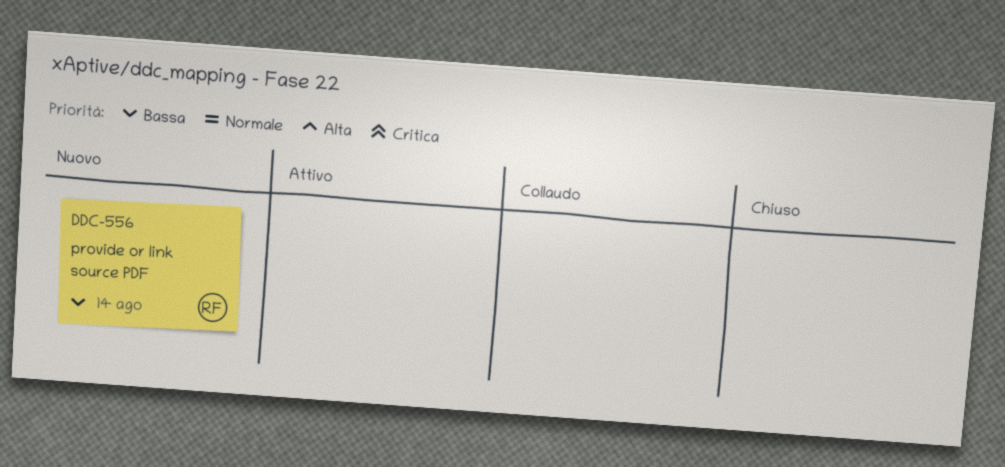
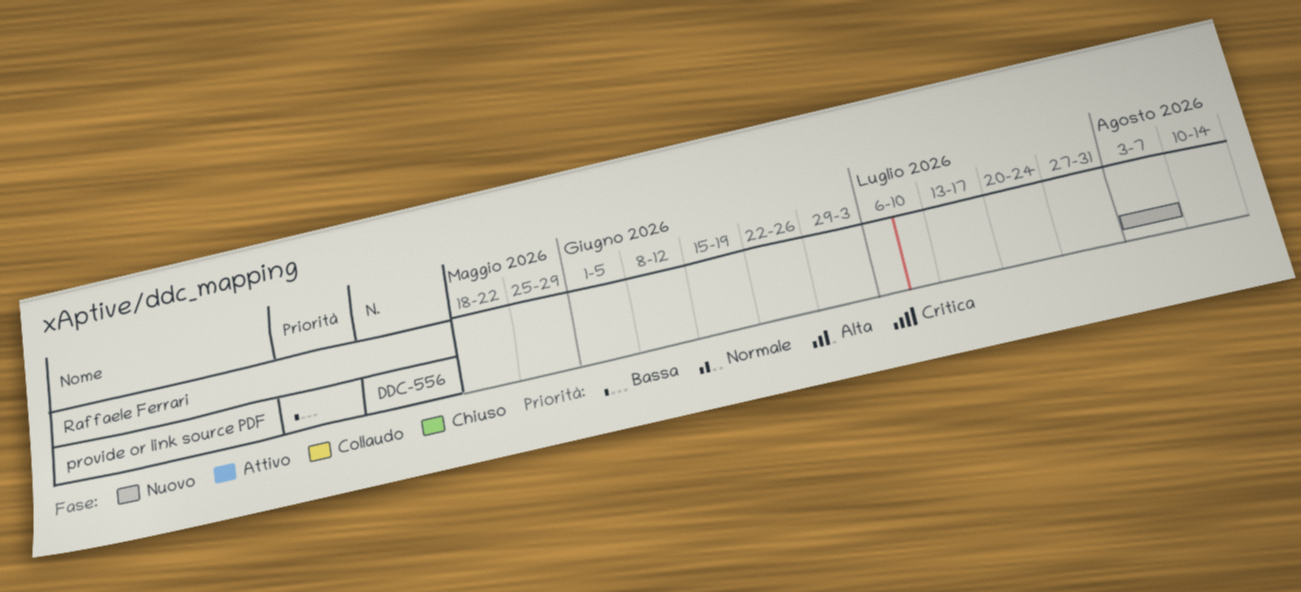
DDC-556, due: Aug 14 -> Aug 7

